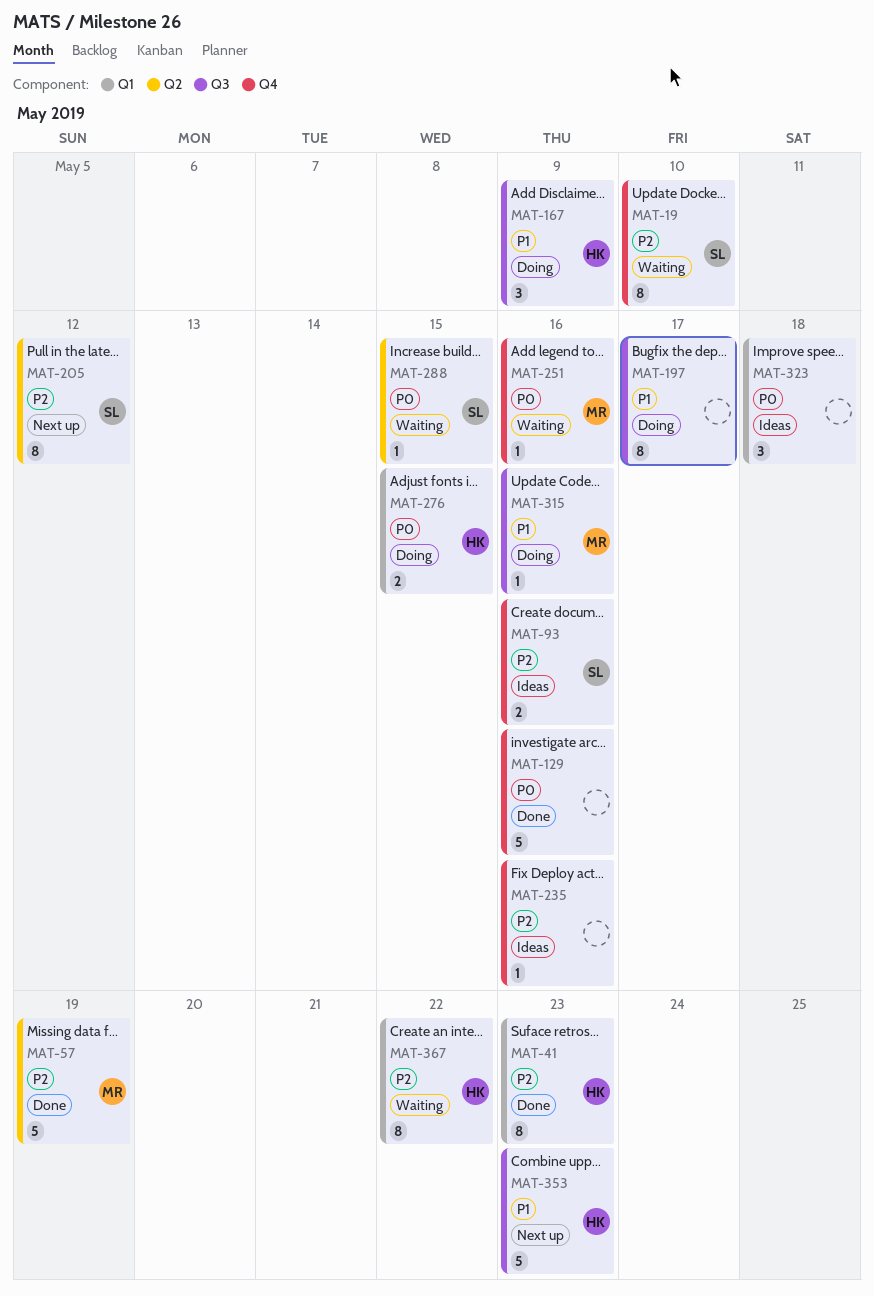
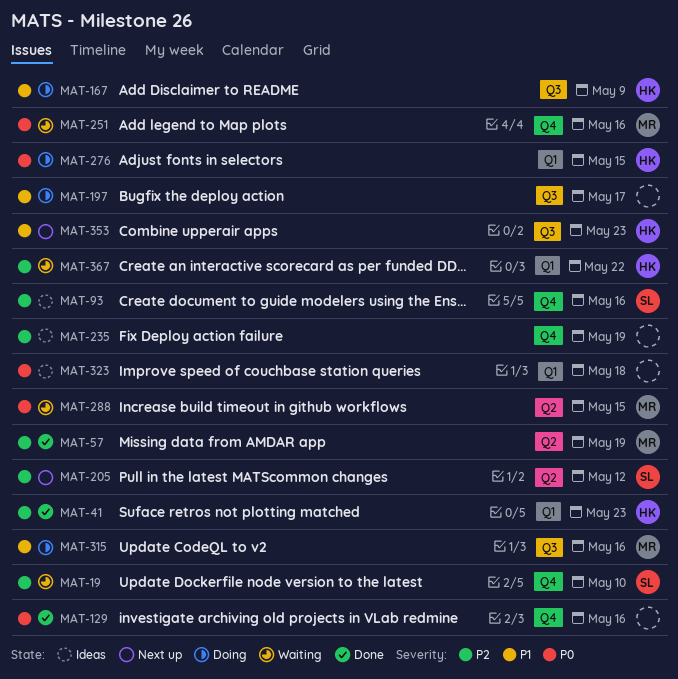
MAT-235, due: May 16 -> May 19
MAT-288, owner: SL -> MR

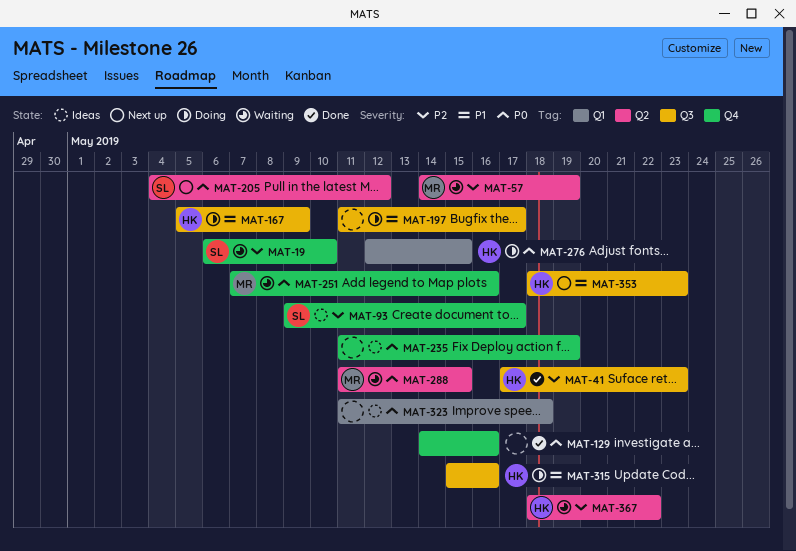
MAT-41, label: Q1 -> Q3
MAT-57, status: Done -> Waiting
MAT-93, due: May 16 -> May 17
MAT-205, priority: P2 -> P0
MAT-235, priority: P2 -> P0
MAT-315, owner: MR -> HK
MAT-367, label: Q1 -> Q2

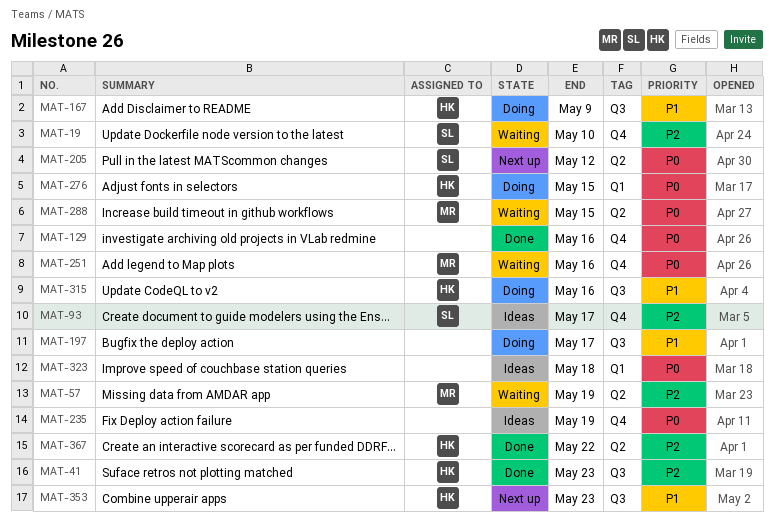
MAT-367, status: Waiting -> Done

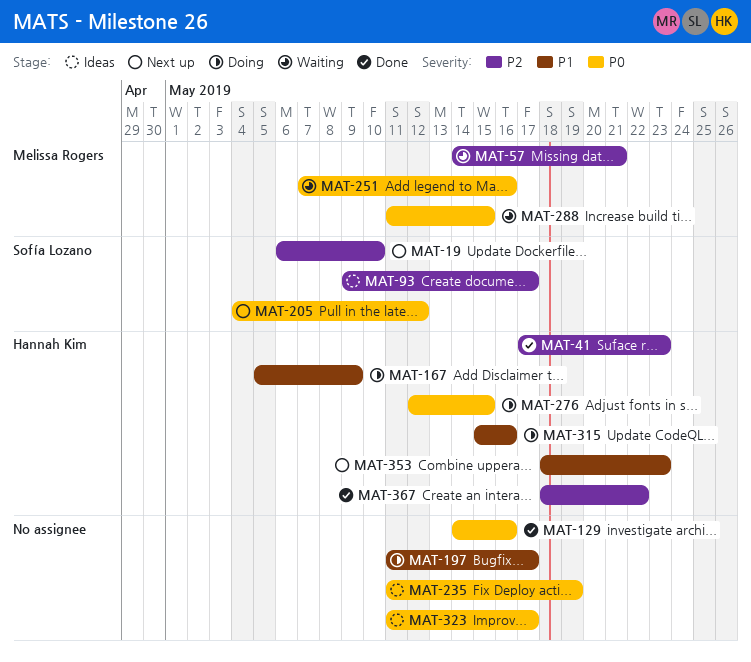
MAT-19, status: Waiting -> Next up
MAT-57, due: May 19 -> May 21
MAT-323, due: May 18 -> May 17

